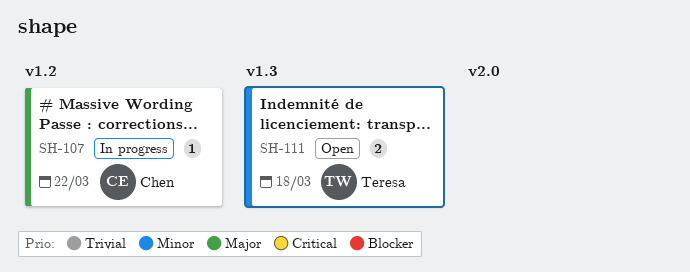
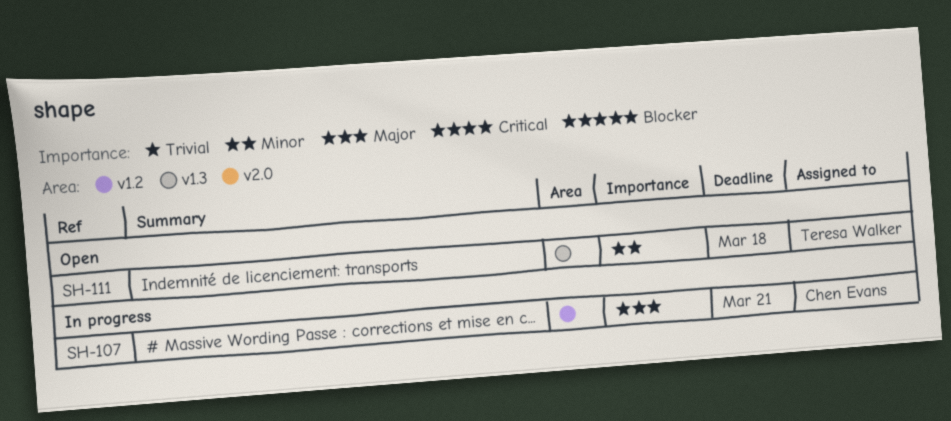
SH-107, due: Mar 22 -> Mar 21

